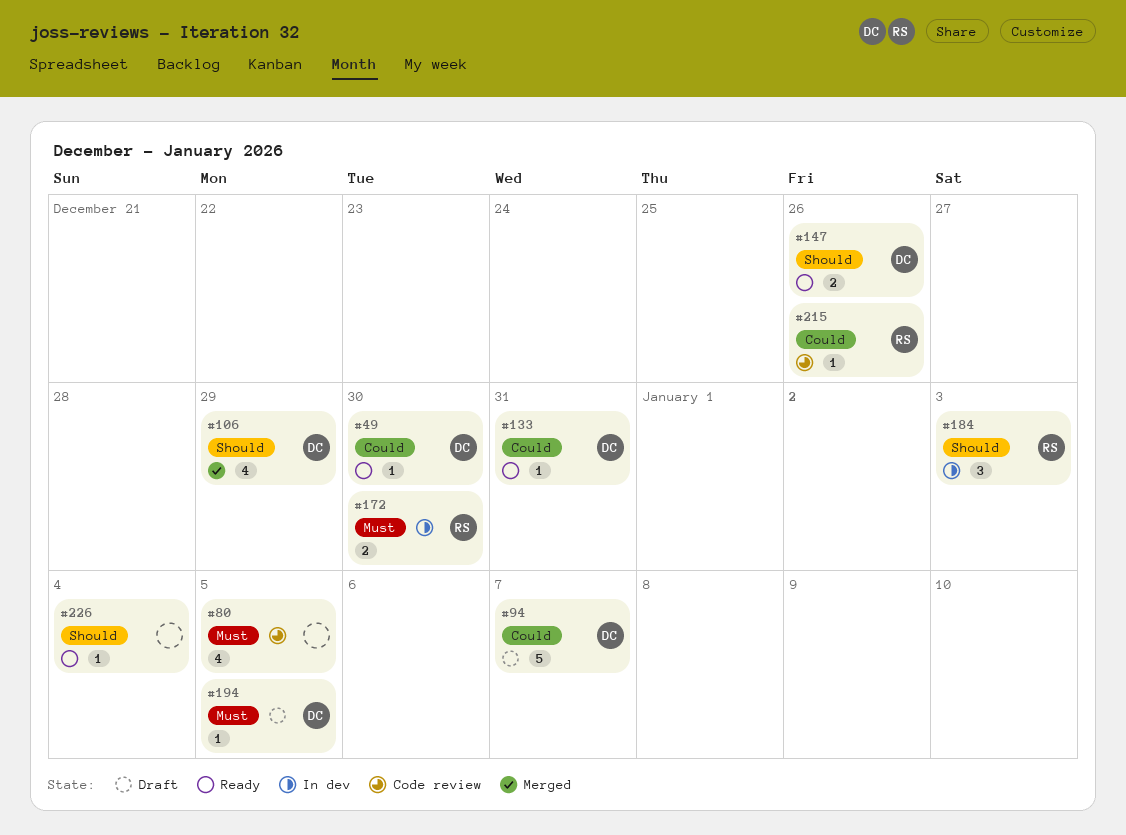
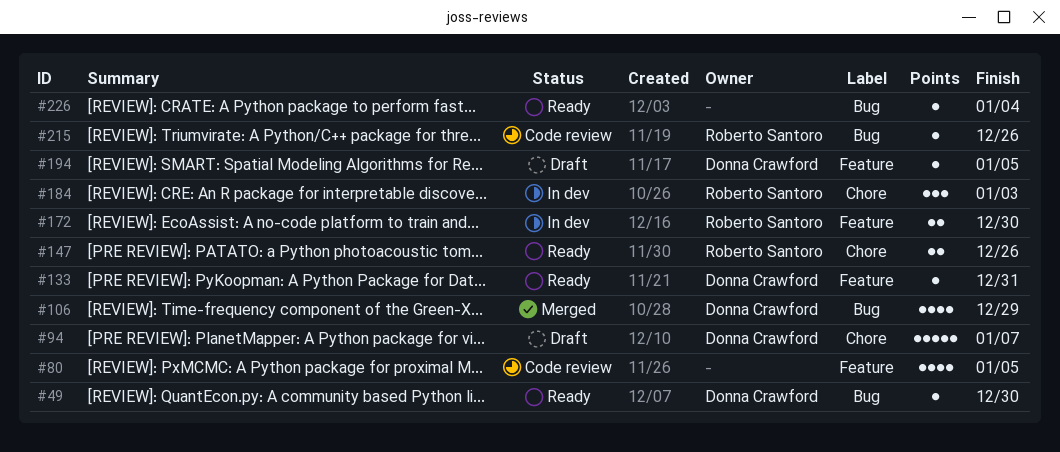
#147, owner: Donna Crawford -> Roberto Santoro

